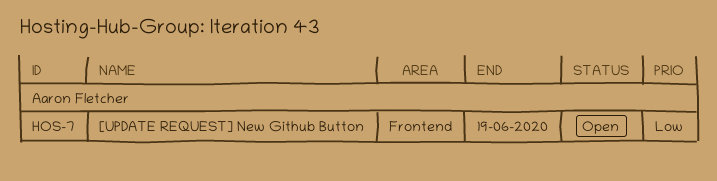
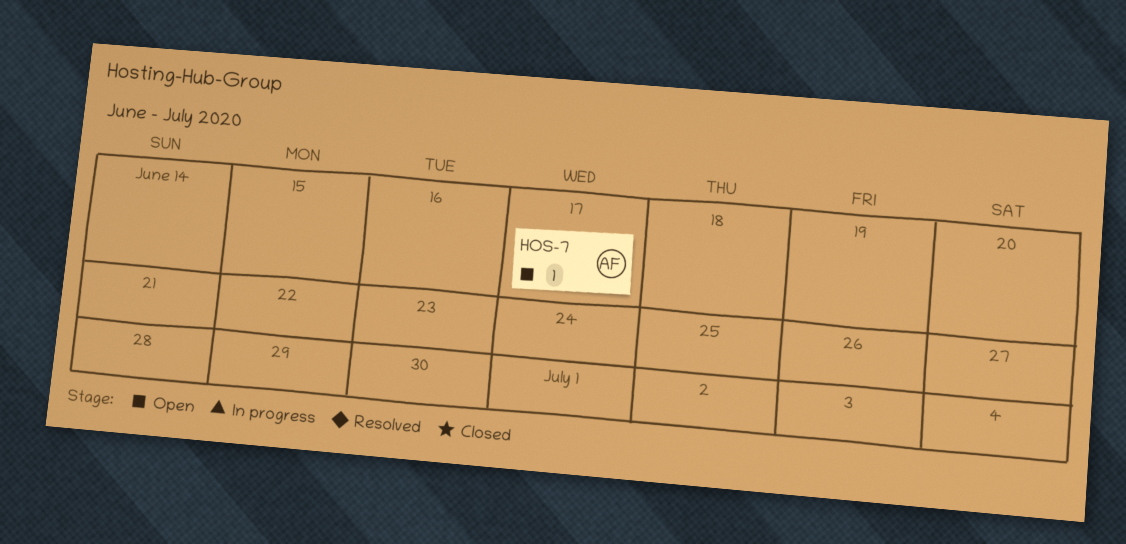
HOS-7, due: Jun 19 -> Jun 17

